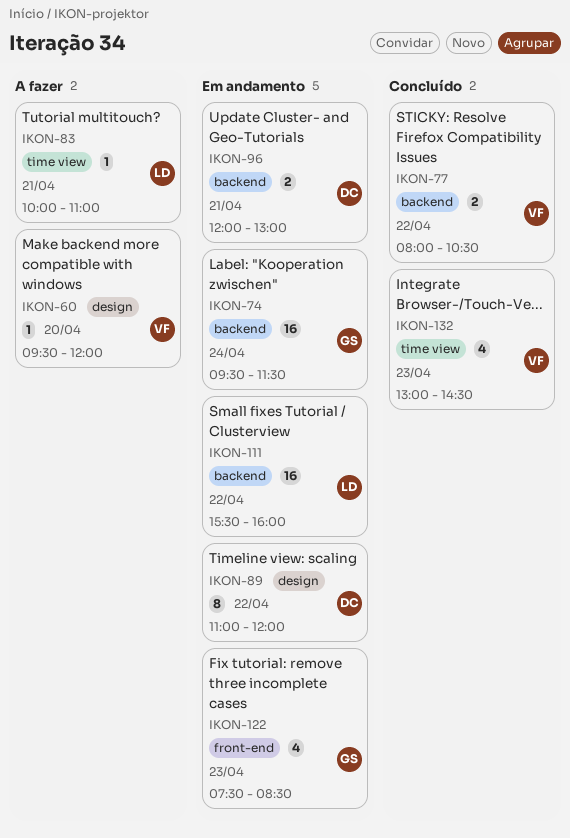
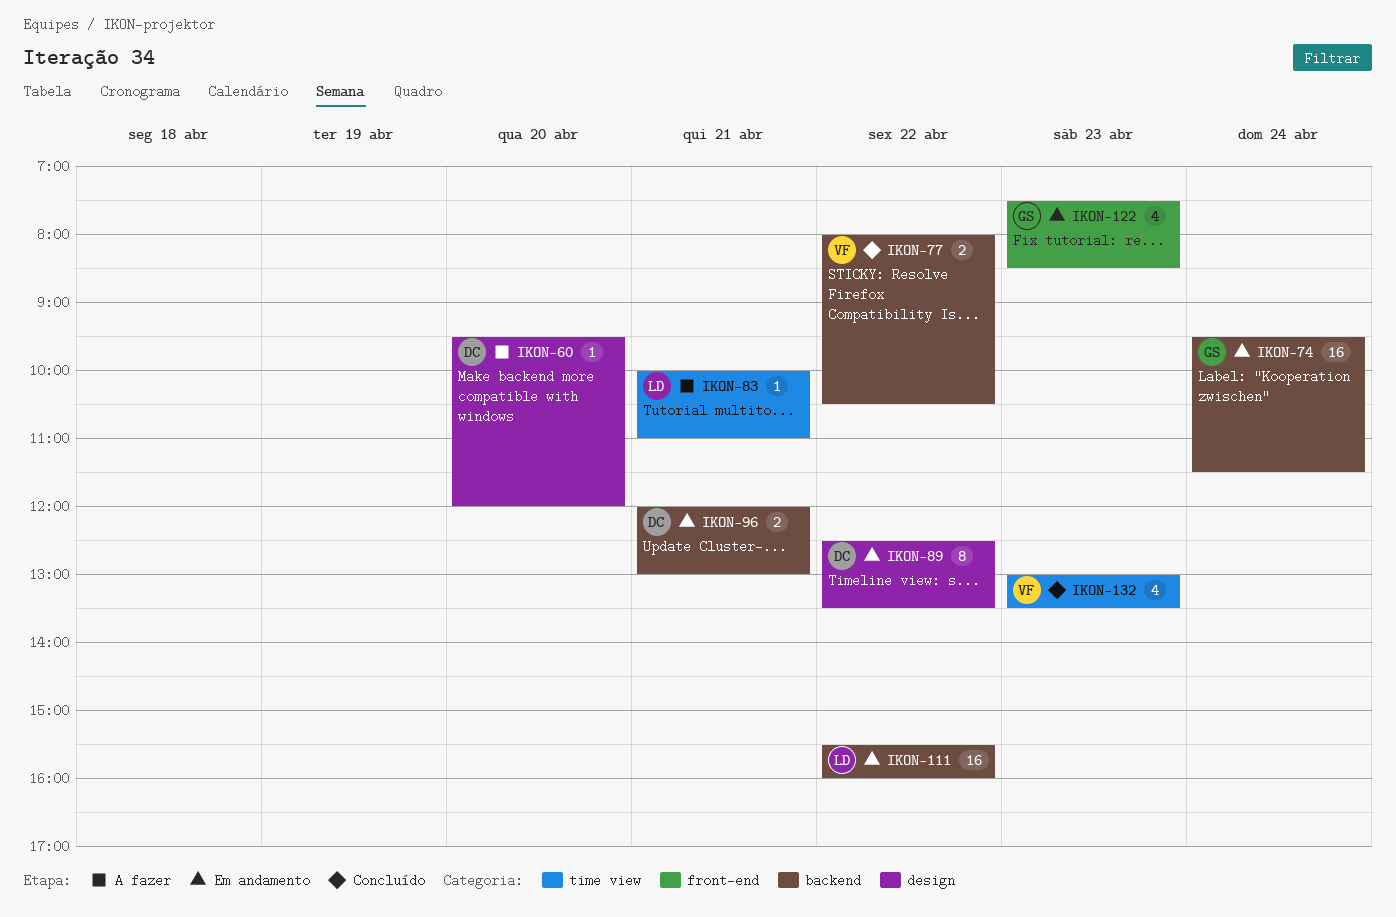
IKON-60, owner: VF -> DC
IKON-89, begins: 11:00 -> 12:30
IKON-89, ends: 12:00 -> 13:30
IKON-132, ends: 14:30 -> 13:30

